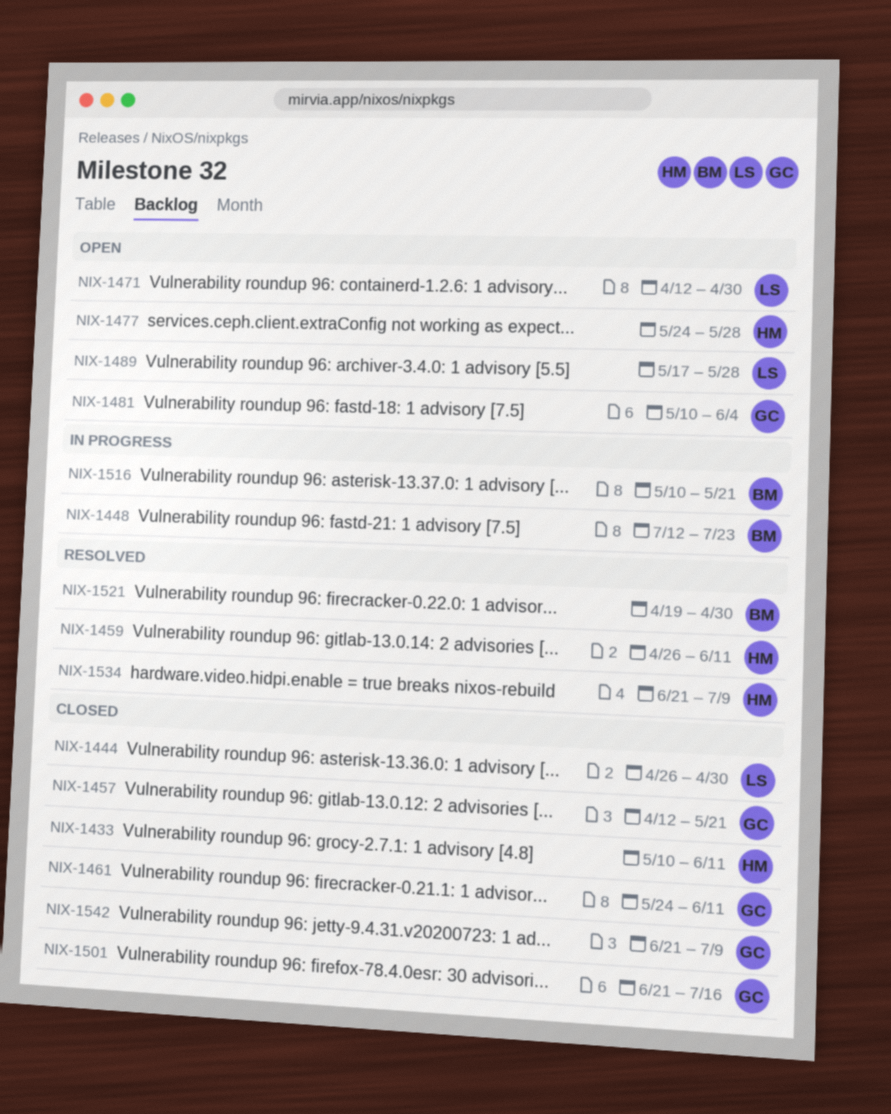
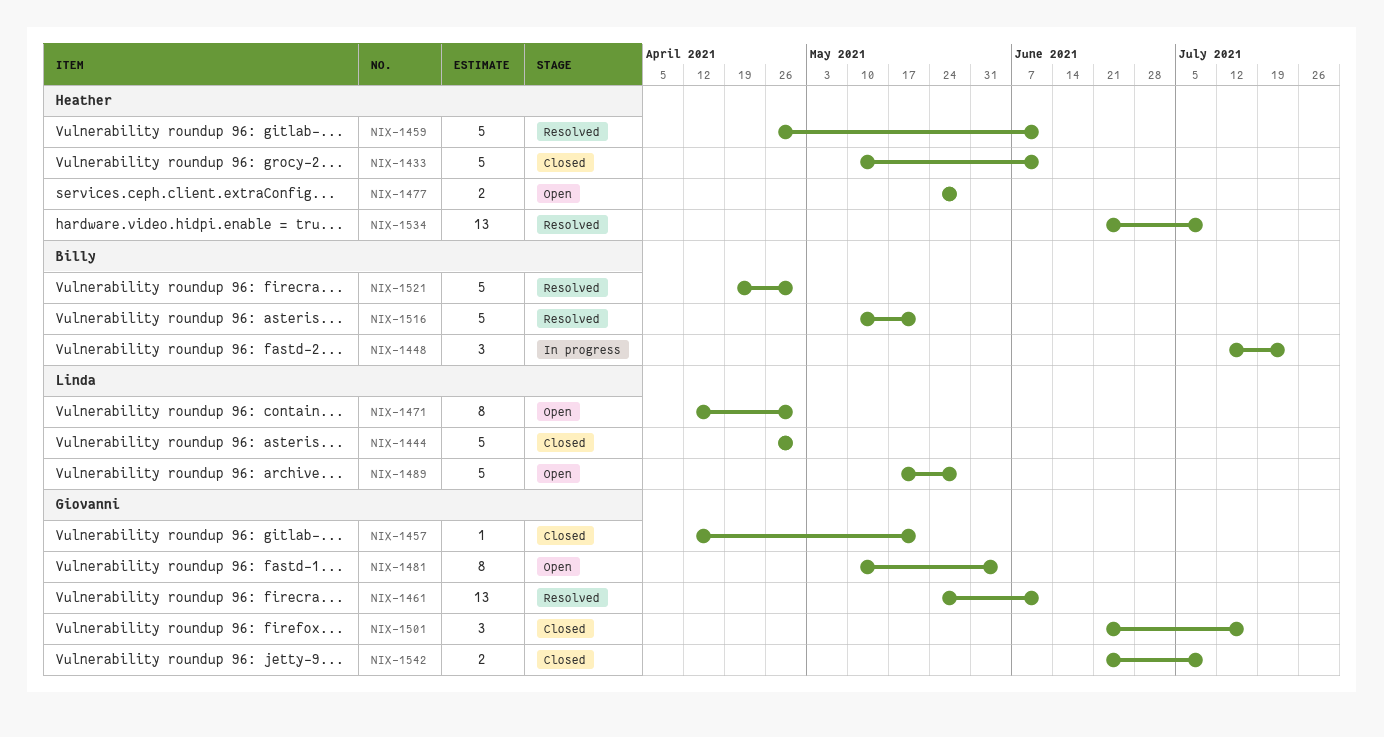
NIX-1461, status: Closed -> Resolved
NIX-1516, status: In progress -> Resolved

